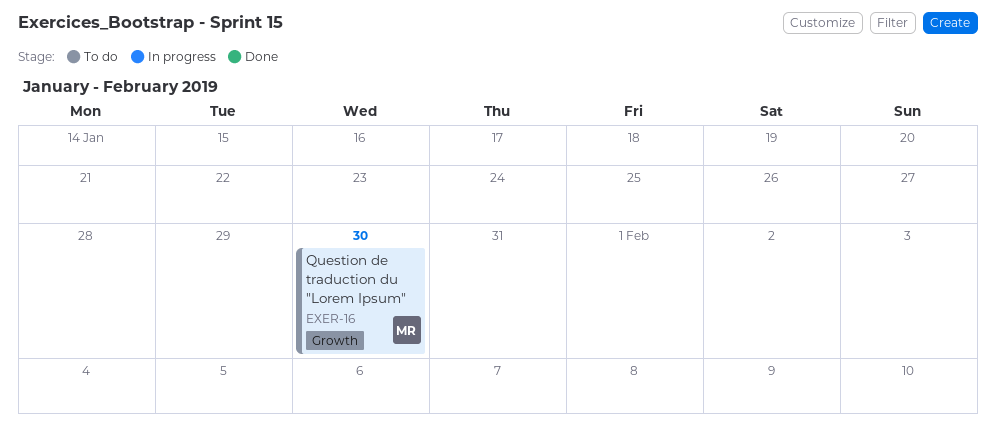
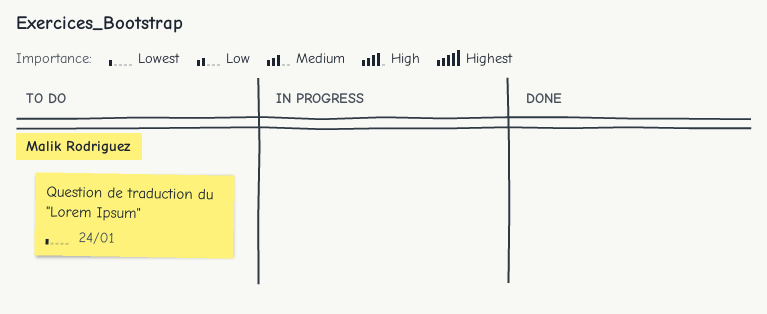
Question de traduction du "Lorem Ipsum", due: Jan 30 -> Jan 24

